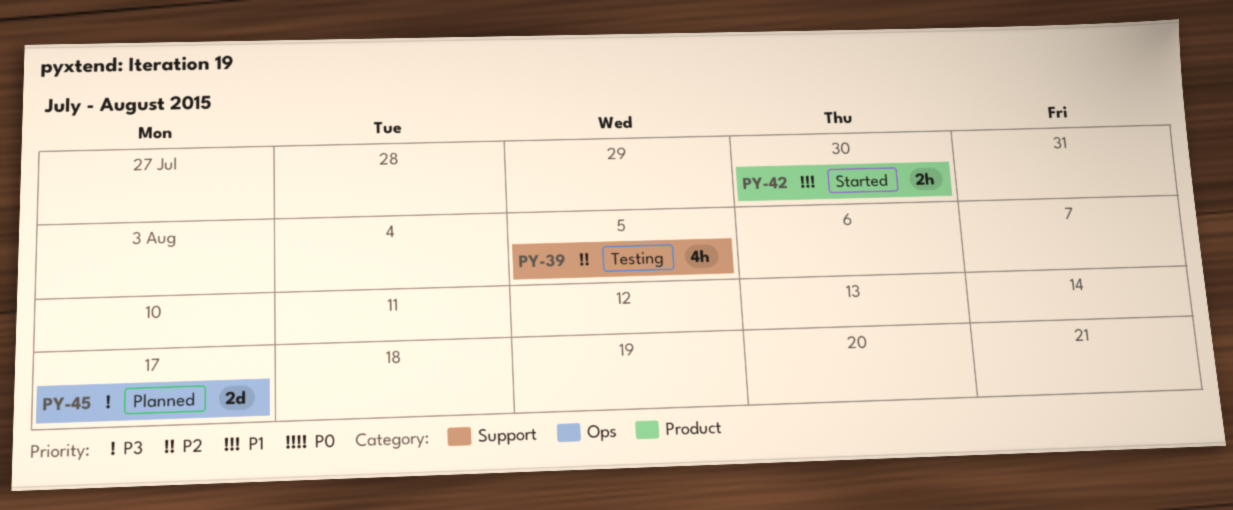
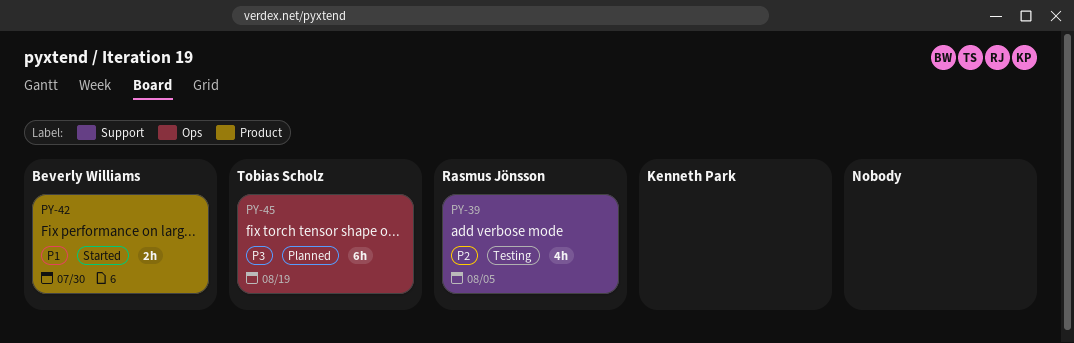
PY-45, estimate: 2d -> 6h
PY-45, due: Aug 17 -> Aug 19

